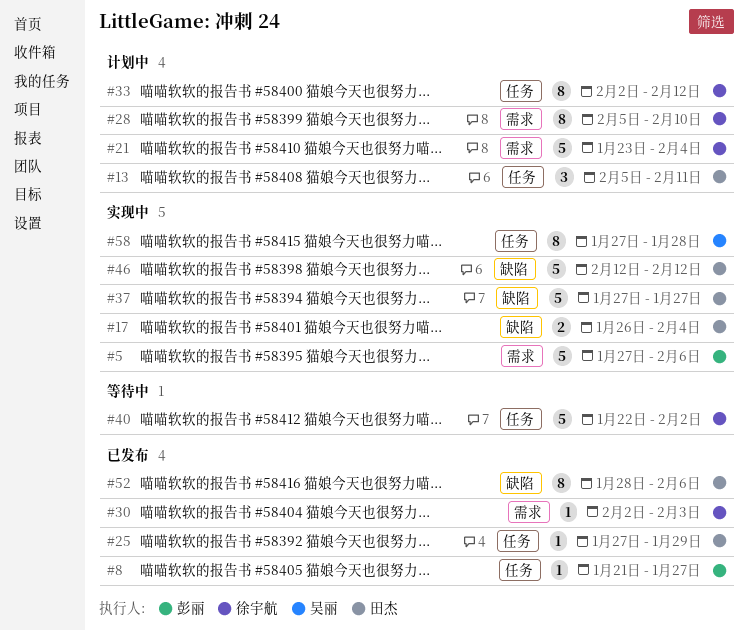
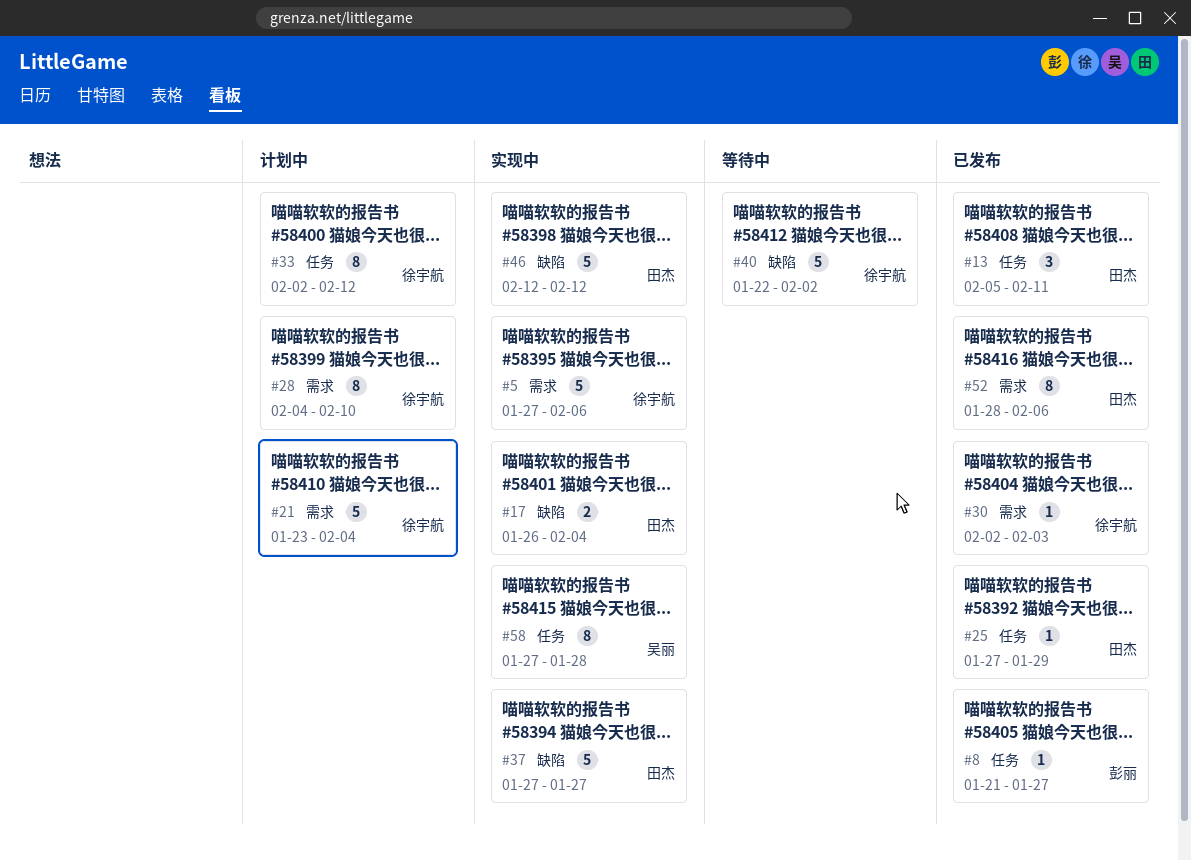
#5, owner: 彭丽 -> 徐宇航
#13, status: 计划中 -> 已发布
#28, start: Feb 5 -> Feb 4
#40, label: 任务 -> 缺陷
#52, label: 缺陷 -> 需求

